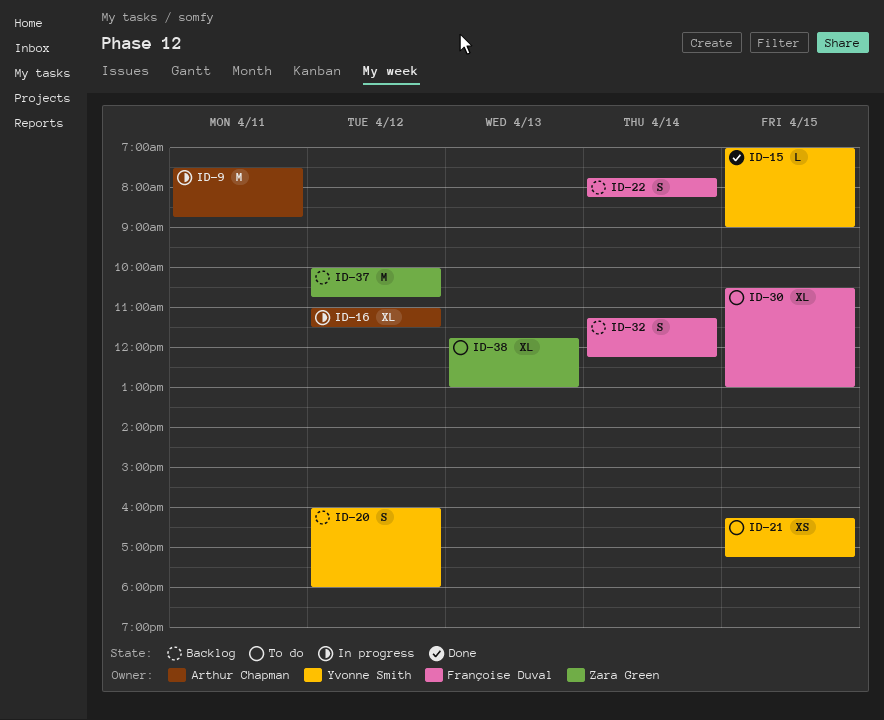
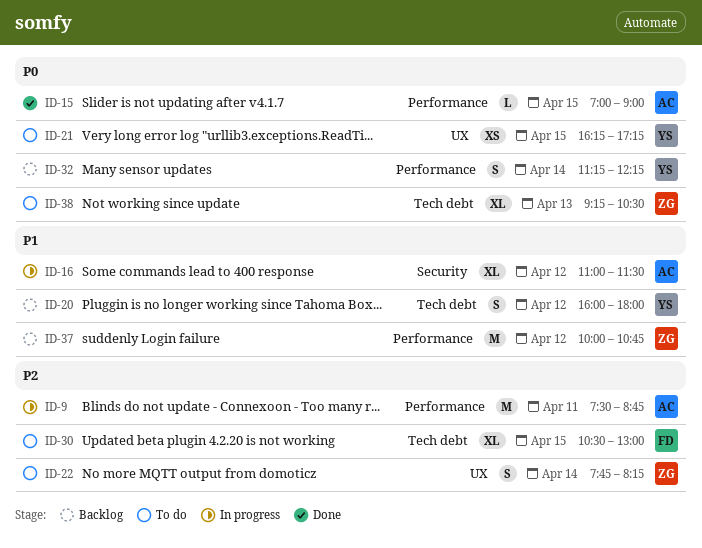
ID-15, owner: Yvonne Smith -> Arthur Chapman
ID-22, status: Backlog -> To do
ID-22, owner: Françoise Duval -> Zara Green
ID-32, owner: Françoise Duval -> Yvonne Smith
ID-38, begins: 11:45 -> 09:15
ID-38, ends: 13:00 -> 10:30

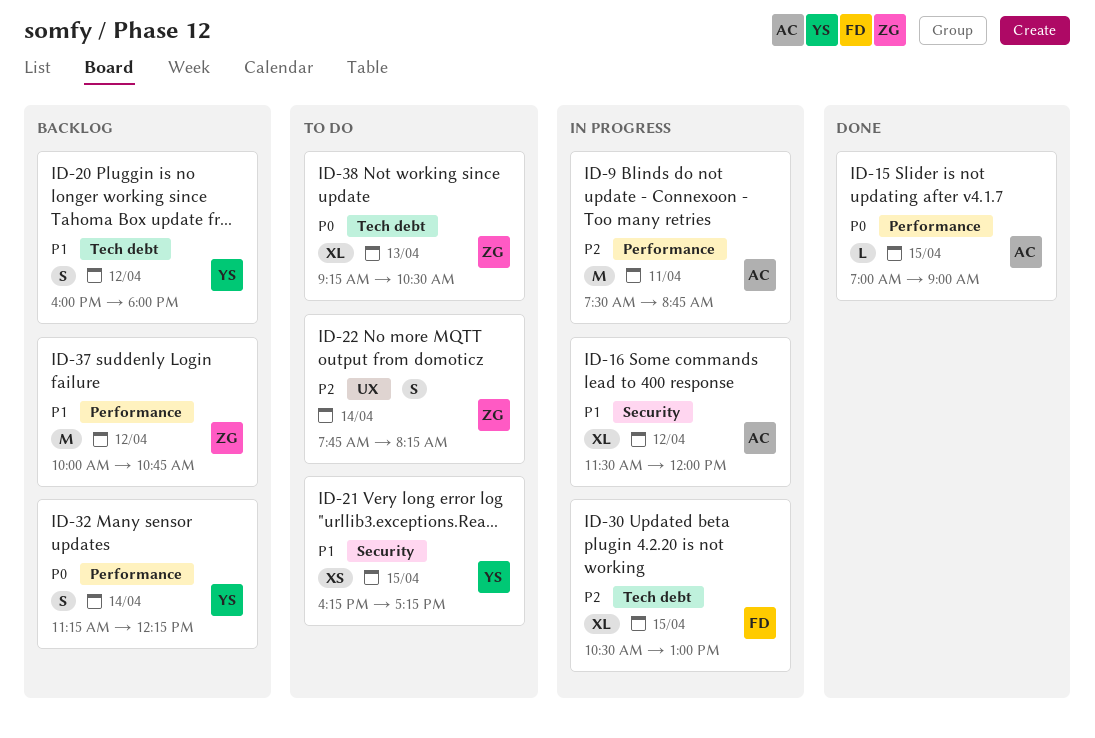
ID-16, begins: 11:00 -> 11:30
ID-16, ends: 11:30 -> 12:00
ID-21, priority: P0 -> P1
ID-21, label: UX -> Security
ID-30, status: To do -> In progress

